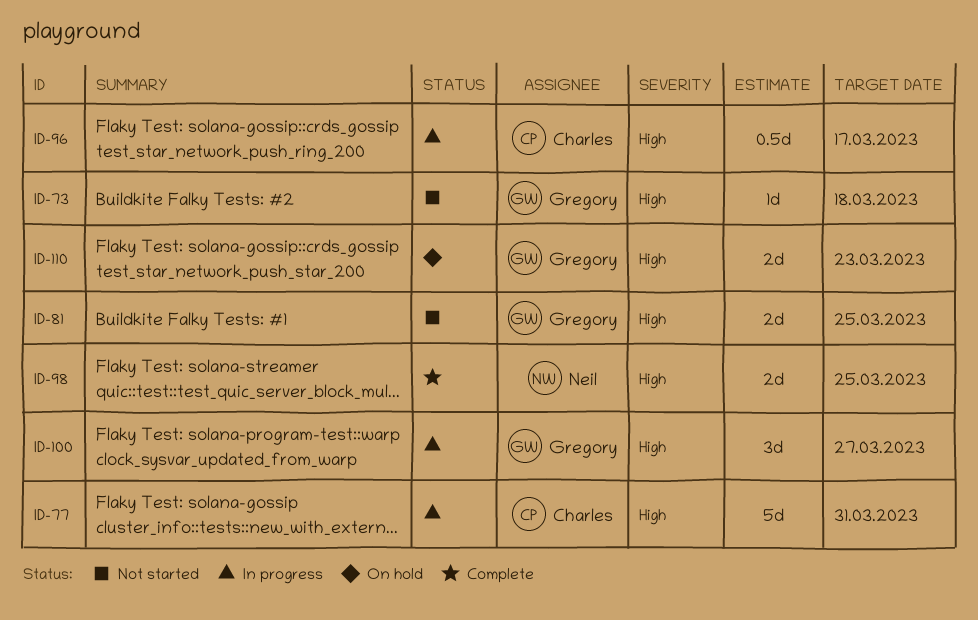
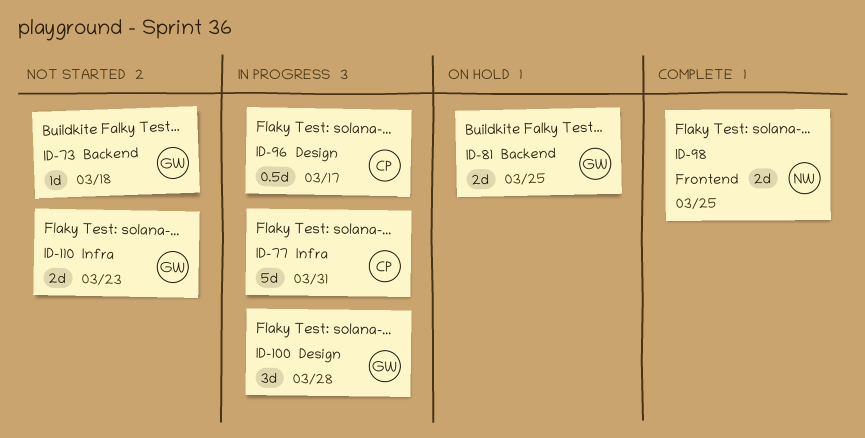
ID-81, status: Not started -> On hold
ID-100, due: Mar 27 -> Mar 28
ID-110, status: On hold -> Not started

